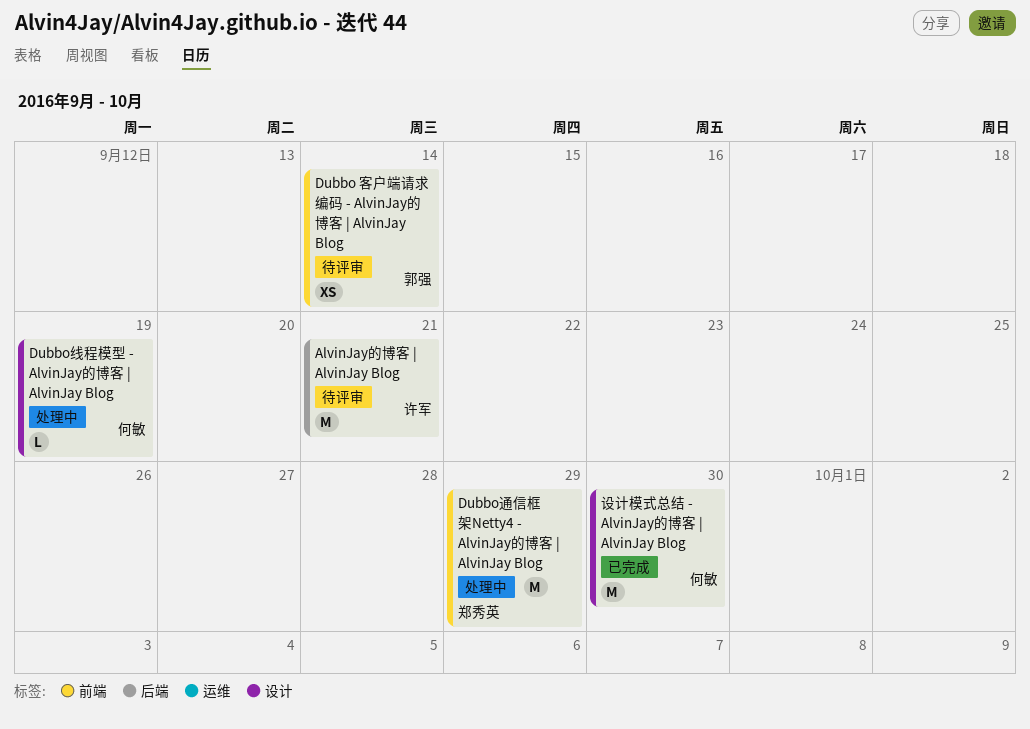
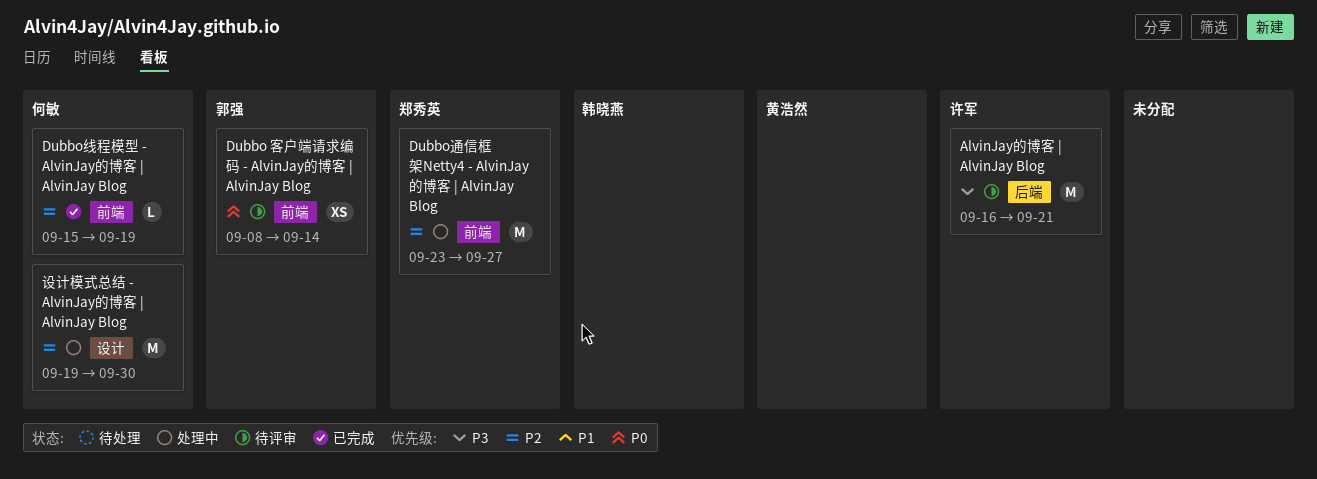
Dubbo线程模型 - AlvinJay的博客 | AlvinJay Blog, status: 处理中 -> 已完成
Dubbo线程模型 - AlvinJay的博客 | AlvinJay Blog, label: 设计 -> 前端
Dubbo通信框架Netty4 - AlvinJay的博客 | AlvinJay Blog, due: Sep 29 -> Sep 27
设计模式总结 - AlvinJay的博客 | AlvinJay Blog, status: 已完成 -> 处理中

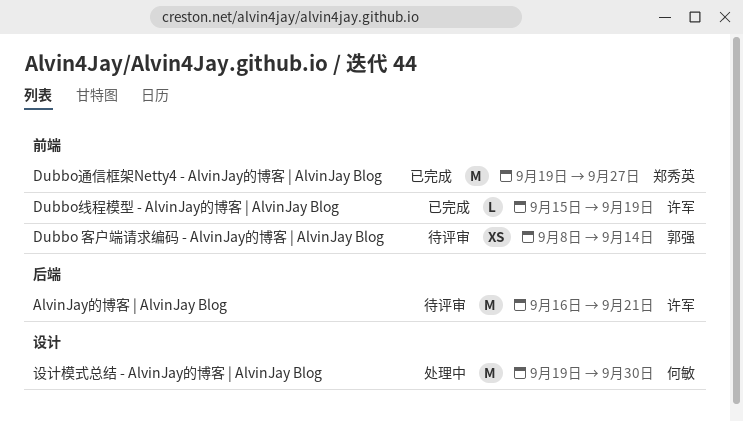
Dubbo线程模型 - AlvinJay的博客 | AlvinJay Blog, owner: 何敏 -> 许军
Dubbo通信框架Netty4 - AlvinJay的博客 | AlvinJay Blog, status: 处理中 -> 已完成
Dubbo通信框架Netty4 - AlvinJay的博客 | AlvinJay Blog, start: Sep 23 -> Sep 19

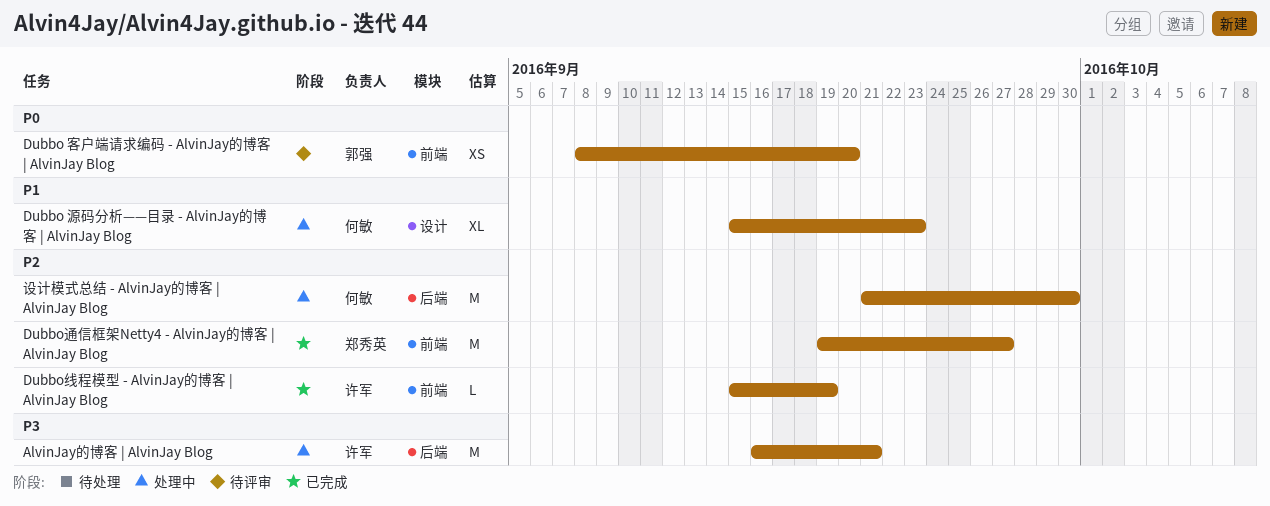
AlvinJay的博客 | AlvinJay Blog, status: 待评审 -> 处理中
Dubbo 客户端请求编码 - AlvinJay的博客 | AlvinJay Blog, due: Sep 14 -> Sep 20
Dubbo 源码分析——目录 - AlvinJay的博客 | AlvinJay Blog: none -> present
设计模式总结 - AlvinJay的博客 | AlvinJay Blog, label: 设计 -> 后端
设计模式总结 - AlvinJay的博客 | AlvinJay Blog, start: Sep 19 -> Sep 21

